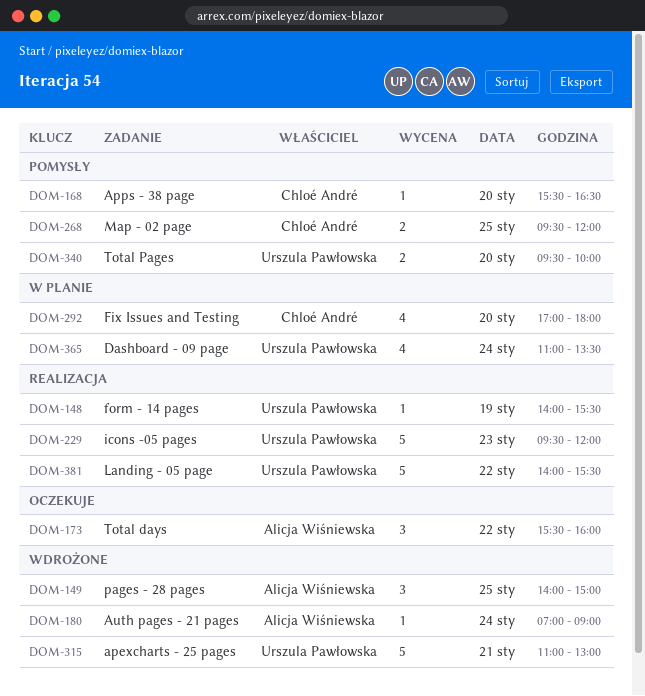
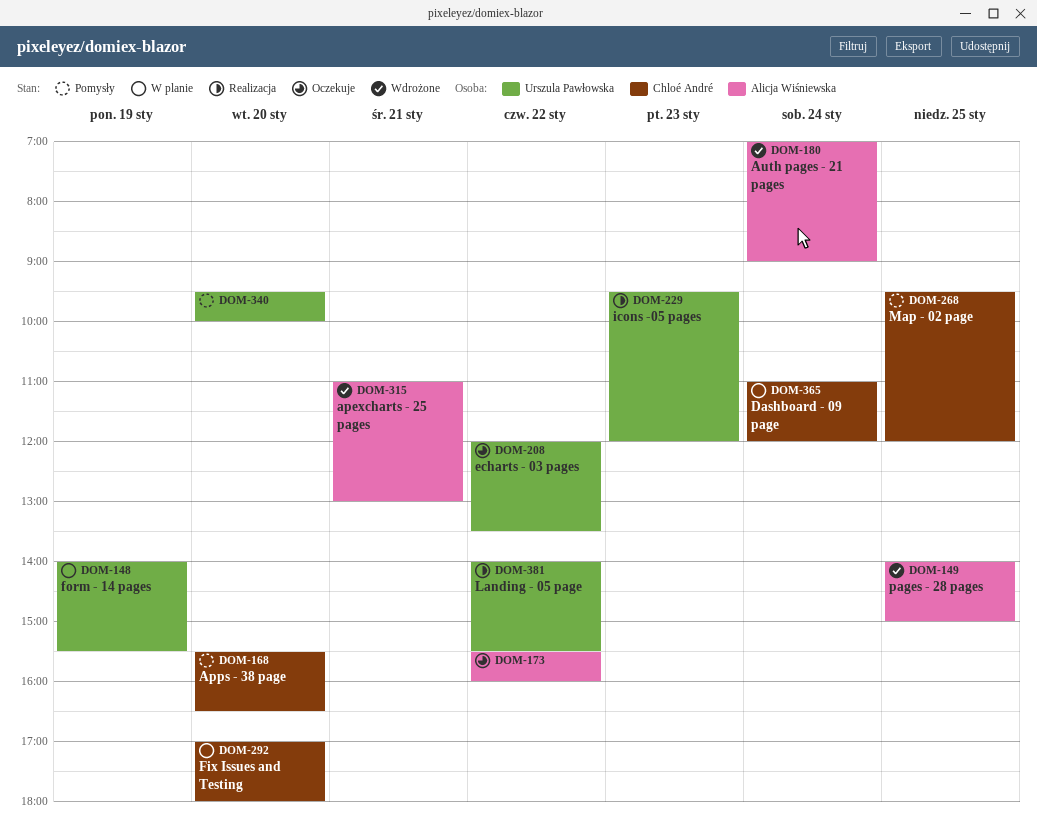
DOM-148, status: Realizacja -> W planie
DOM-208: none -> present
DOM-315, owner: Urszula Pawłowska -> Alicja Wiśniewska
DOM-365, owner: Urszula Pawłowska -> Chloé André
DOM-365, ends: 13:30 -> 12:00

